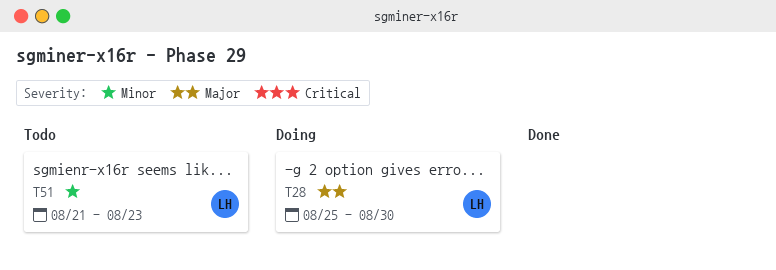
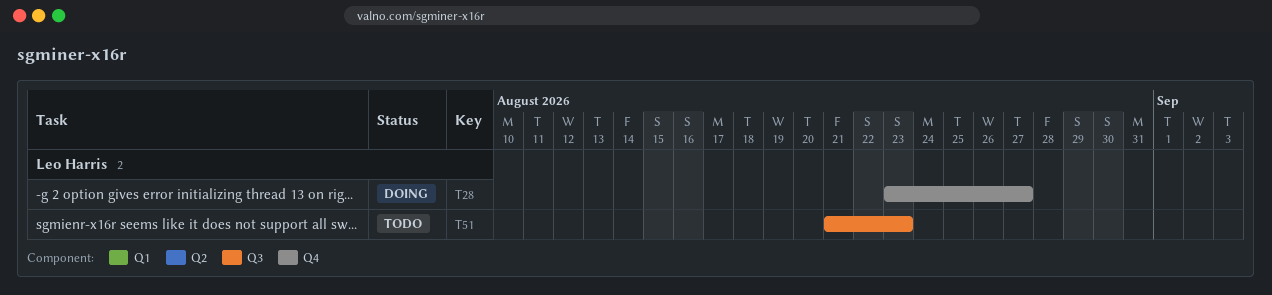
T28, start: Aug 25 -> Aug 23
T28, due: Aug 30 -> Aug 27

